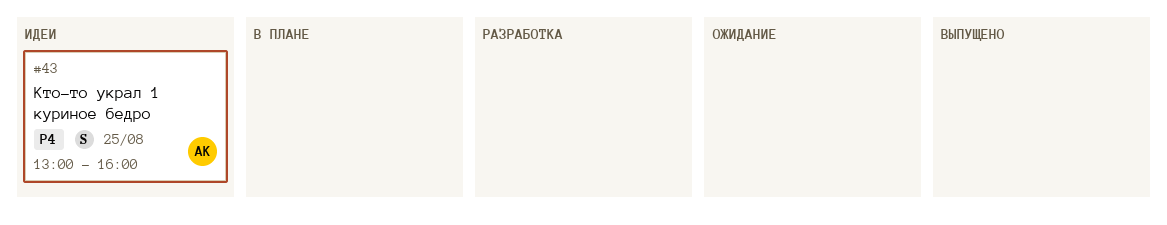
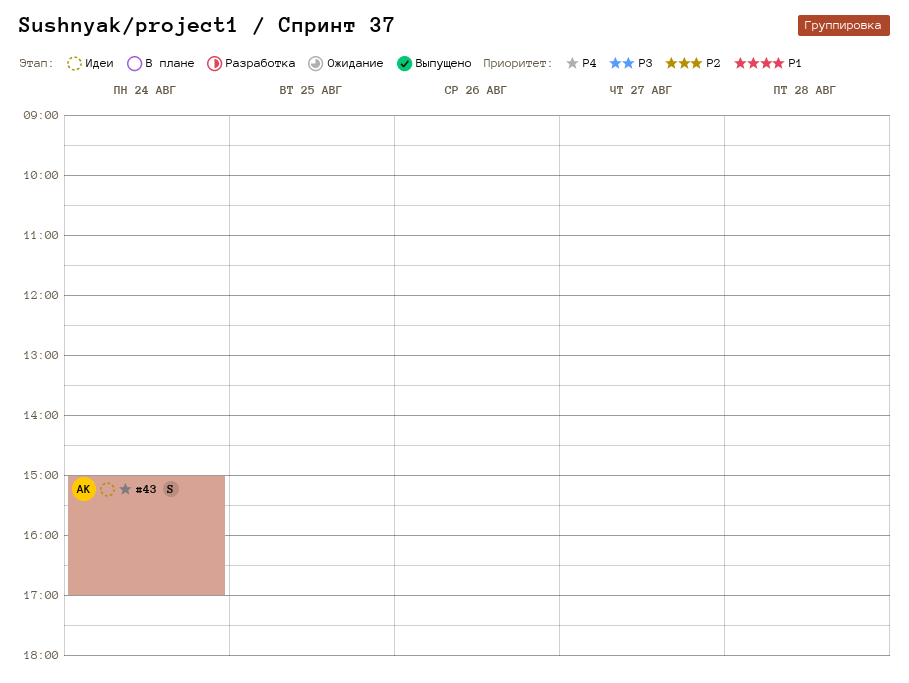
#43, day: Aug 25 -> Aug 24
#43, begins: 13:00 -> 15:00
#43, ends: 16:00 -> 17:00

